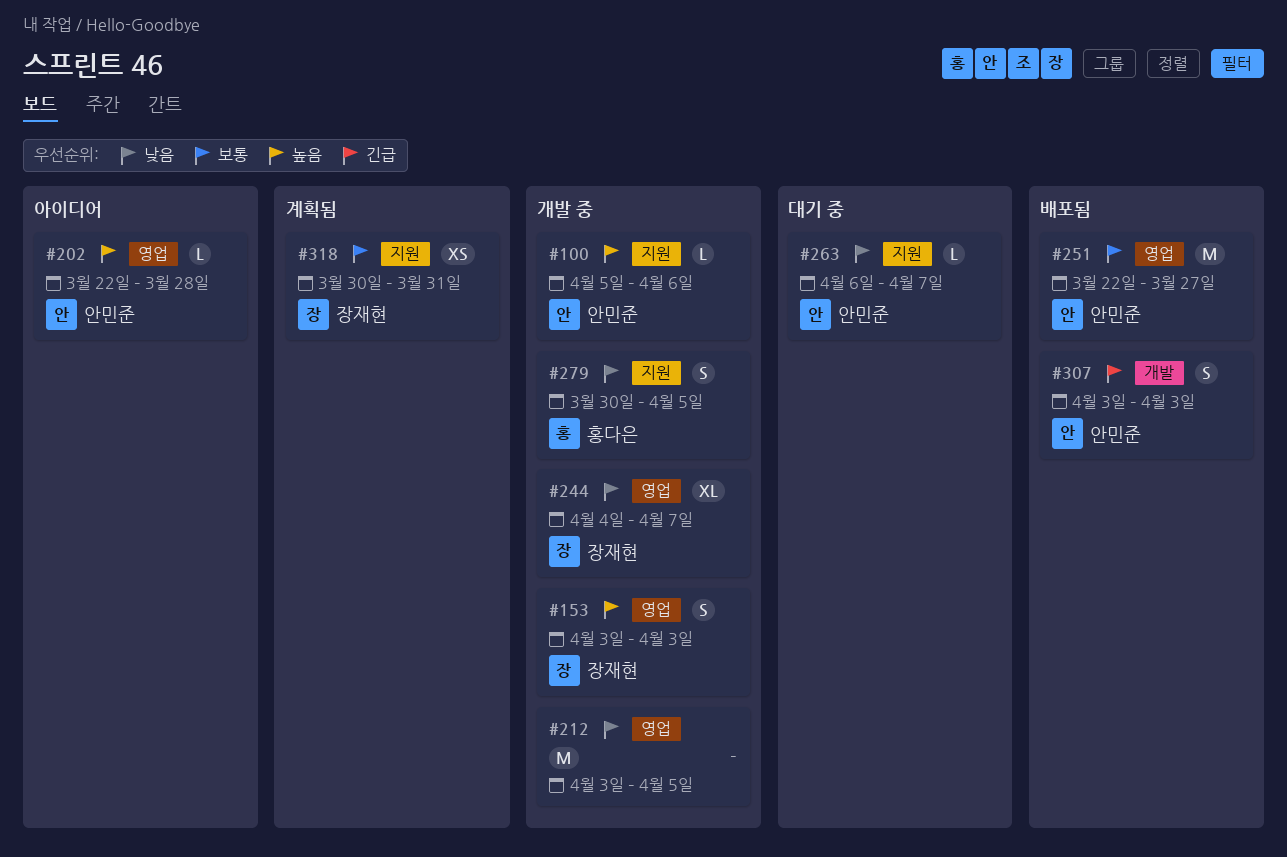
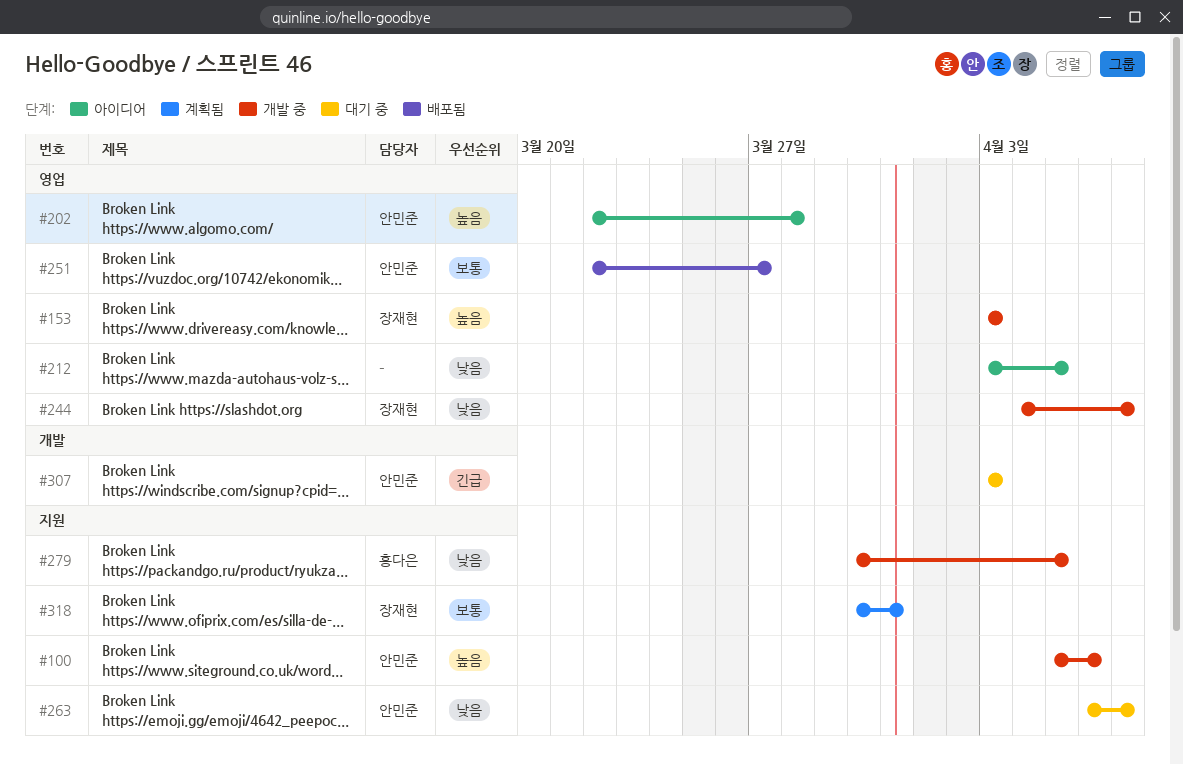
#212, status: 개발 중 -> 아이디어
#307, status: 배포됨 -> 대기 중

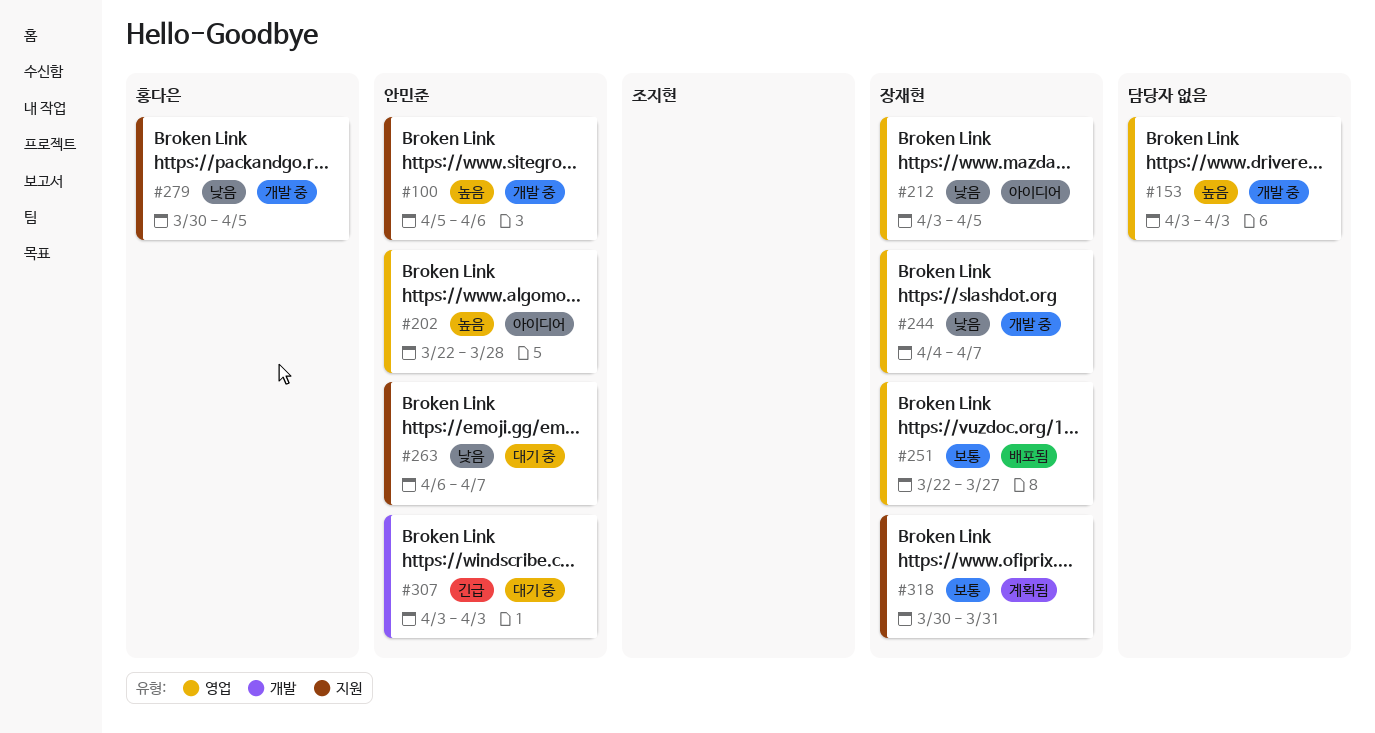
#153, owner: 장재현 -> none
#212, owner: none -> 장재현
#251, owner: 안민준 -> 장재현

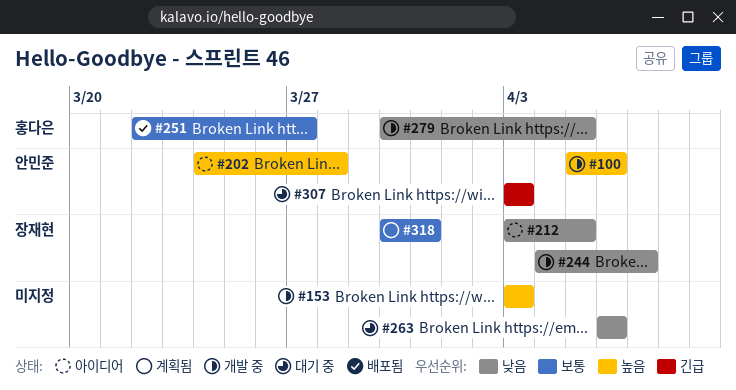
#202, start: Mar 22 -> Mar 24
#251, owner: 장재현 -> 홍다은
#263, owner: 안민준 -> none
#263, due: Apr 7 -> Apr 6

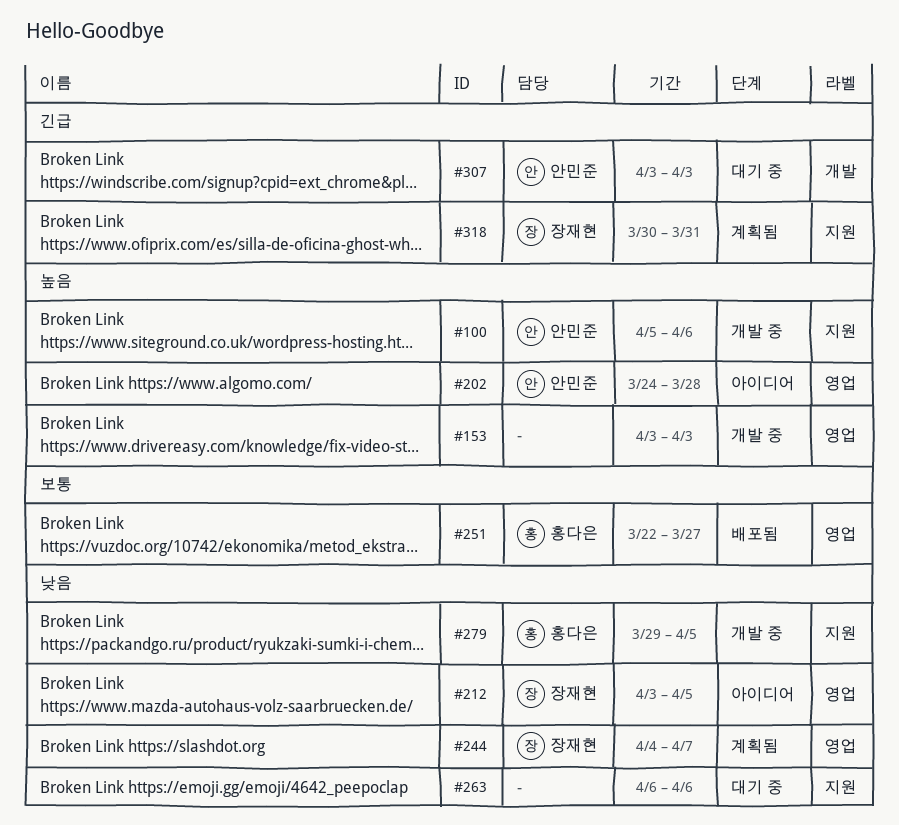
#244, status: 개발 중 -> 계획됨
#279, start: Mar 30 -> Mar 29
#318, priority: 보통 -> 긴급

